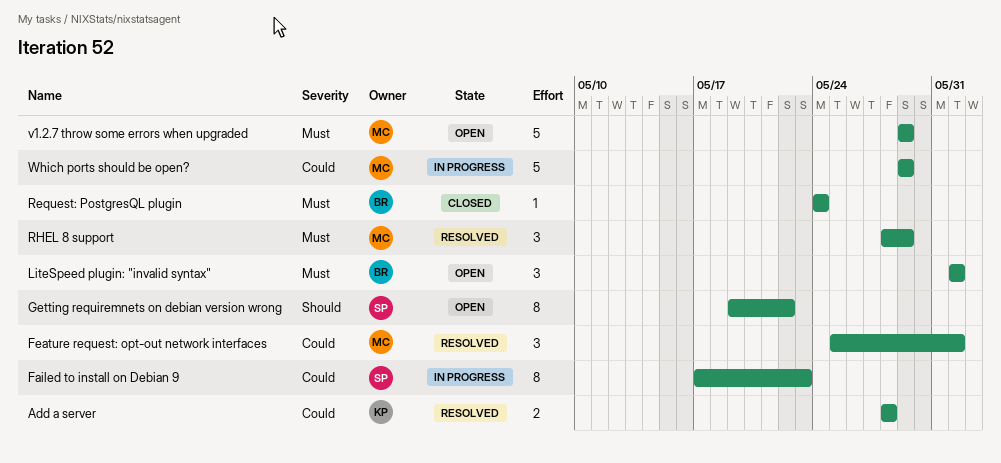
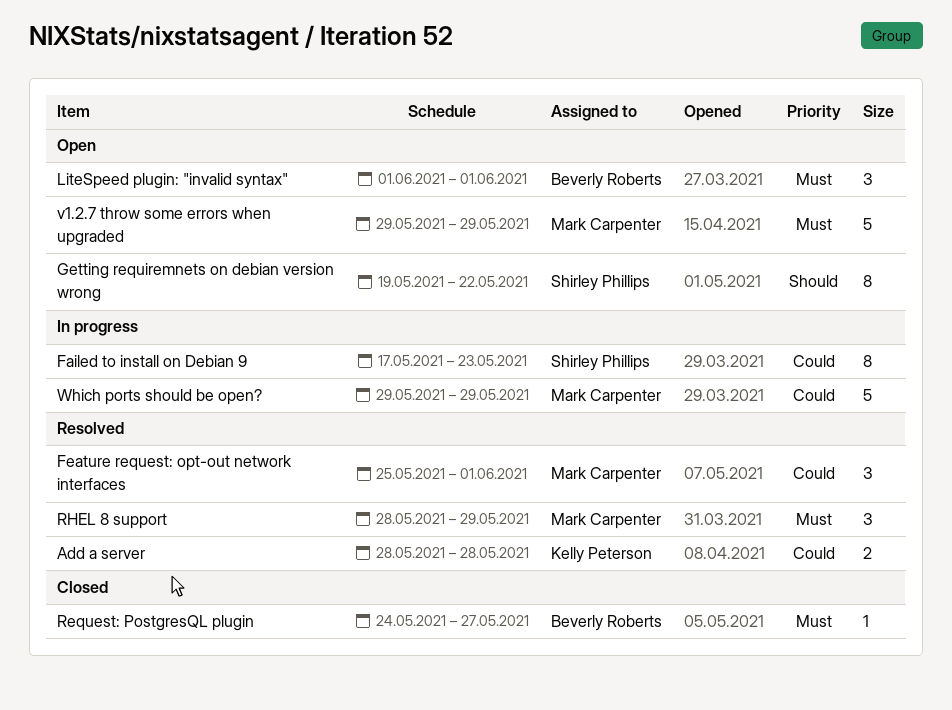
Request: PostgresQL plugin, due: May 24 -> May 27

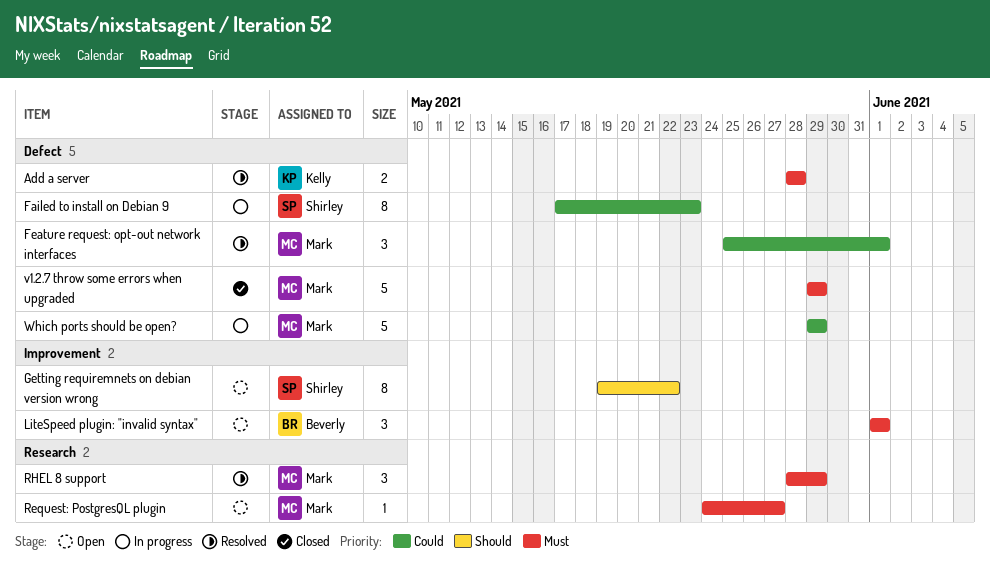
Add a server, priority: Could -> Must
Request: PostgresQL plugin, status: Closed -> Open
Request: PostgresQL plugin, owner: Beverly Roberts -> Mark Carpenter
v1.2.7 throw some errors when upgraded, status: Open -> Closed

